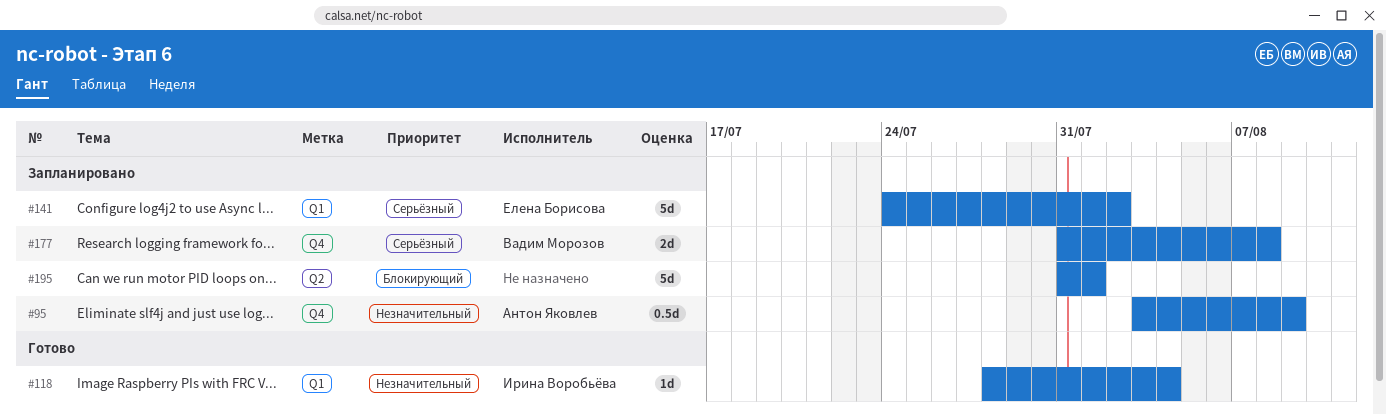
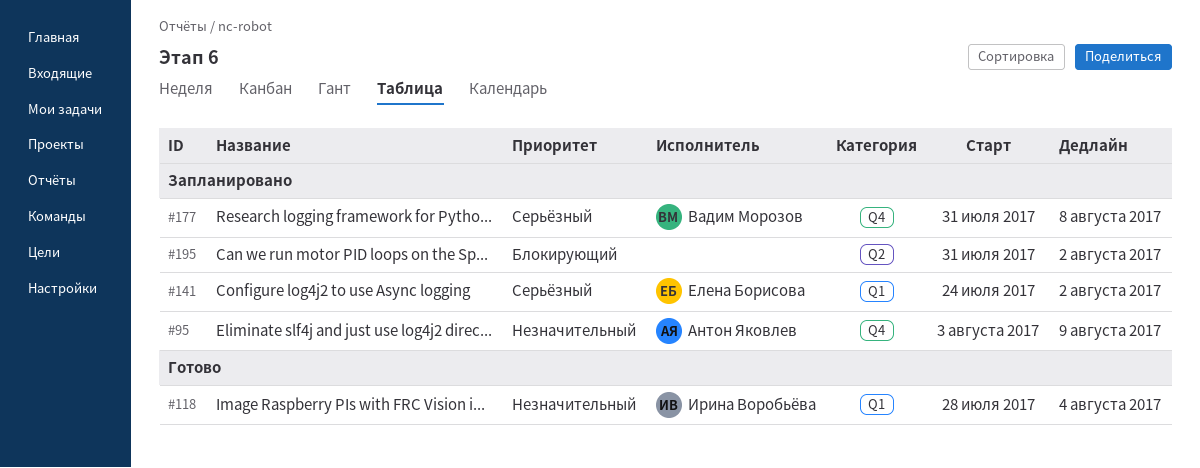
#195, due: Aug 1 -> Aug 2

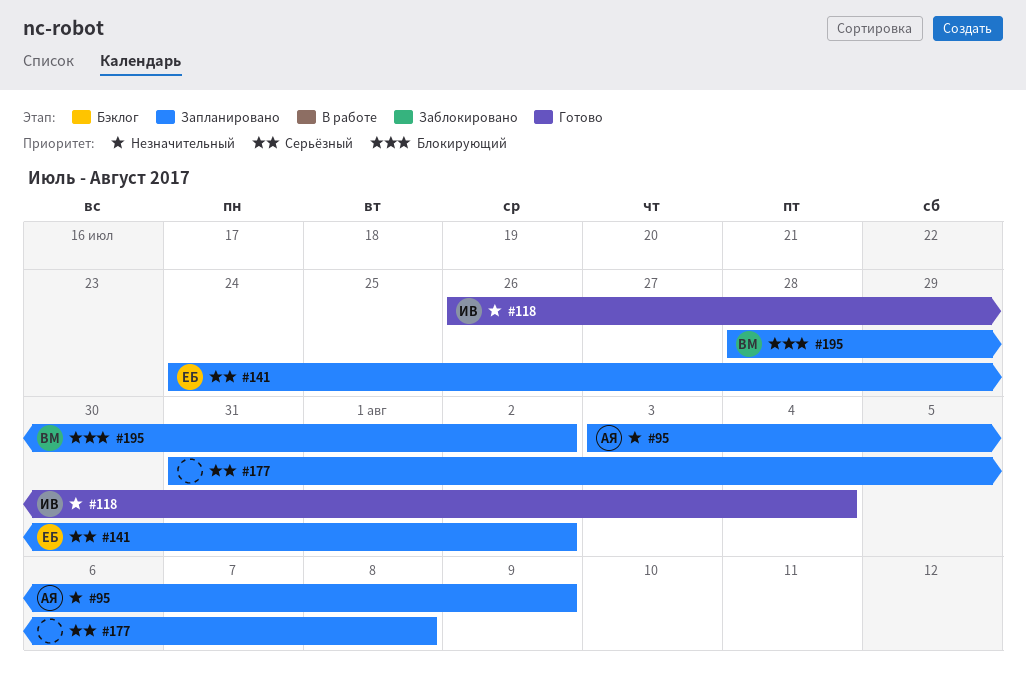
#118, start: Jul 28 -> Jul 26
#177, owner: Вадим Морозов -> none
#195, owner: none -> Вадим Морозов
#195, start: Jul 31 -> Jul 28

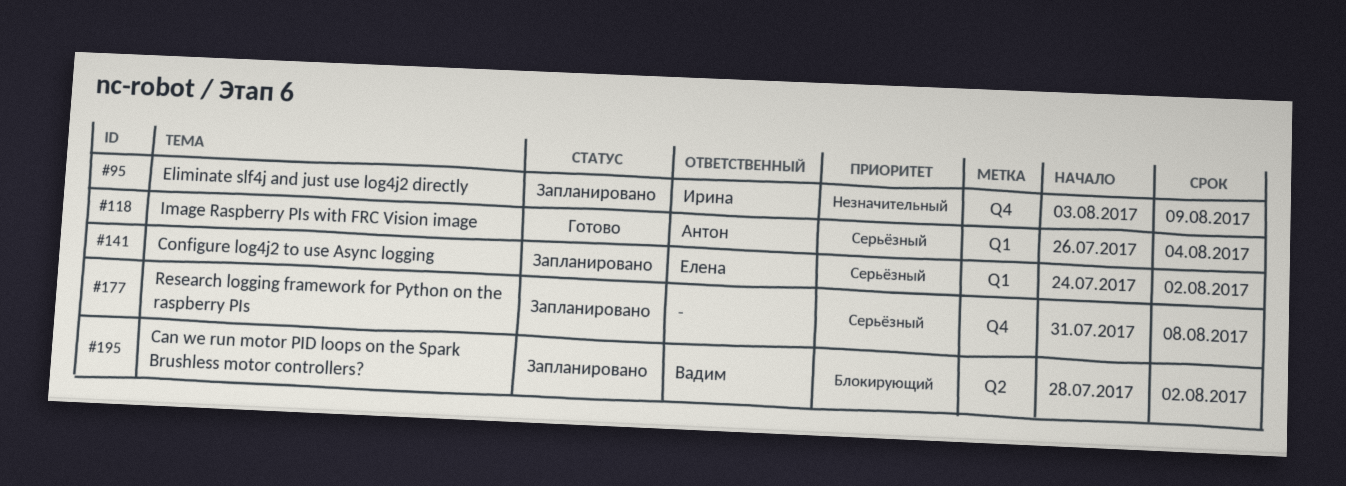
#95, owner: Антон -> Ирина
#118, owner: Ирина -> Антон
#118, priority: Незначительный -> Серьёзный

